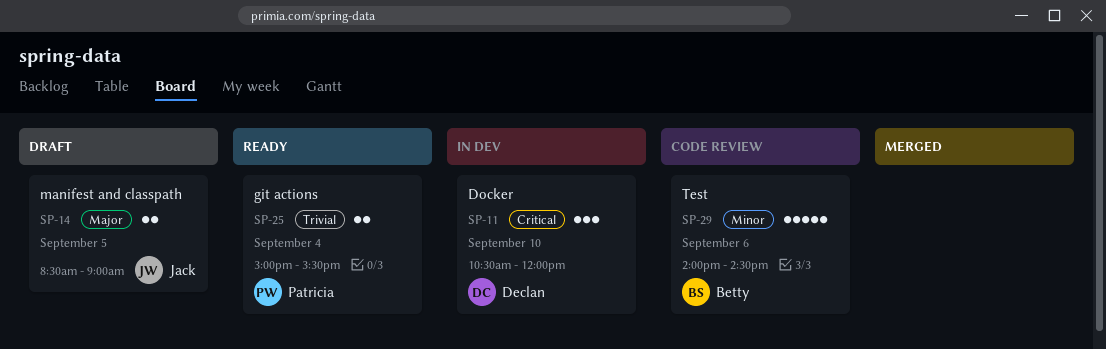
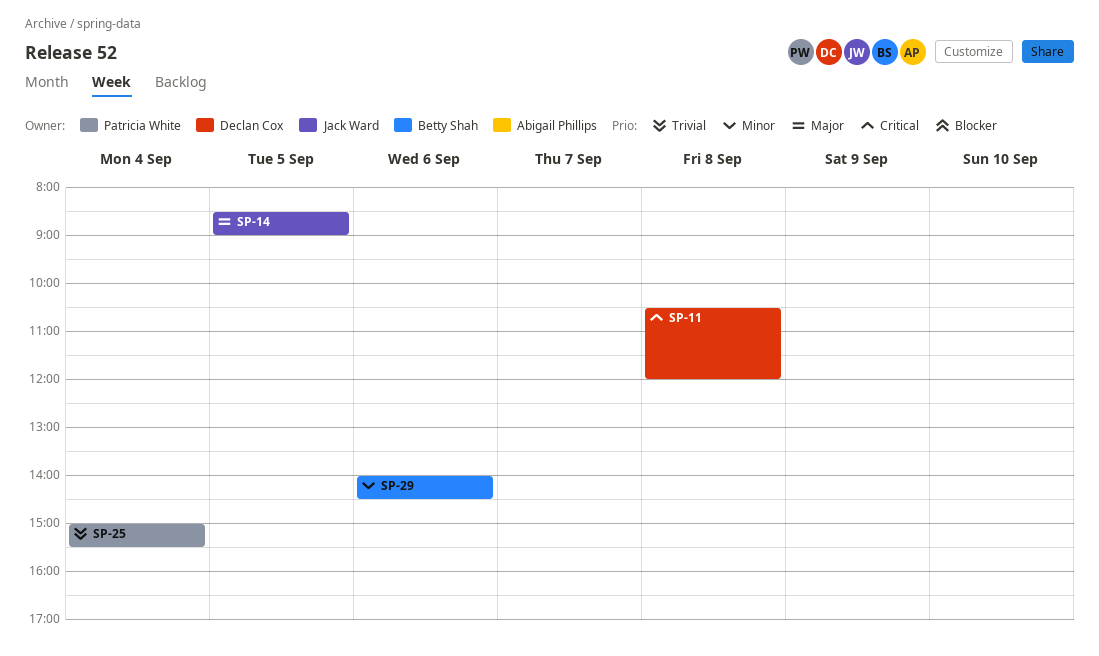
SP-11, day: Sep 10 -> Sep 8

